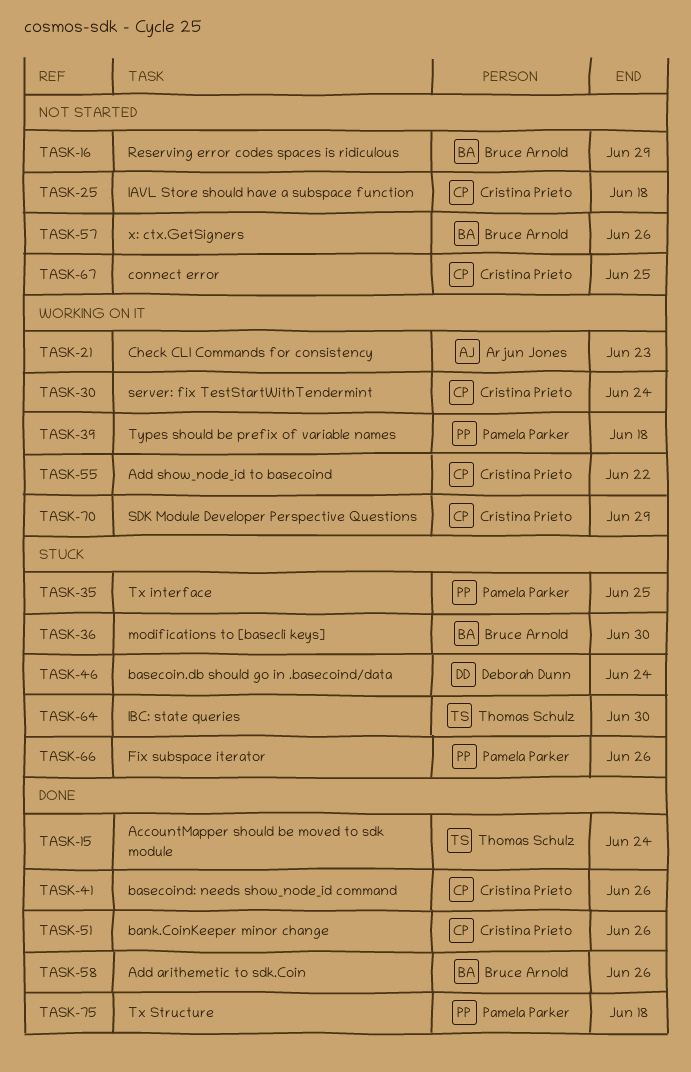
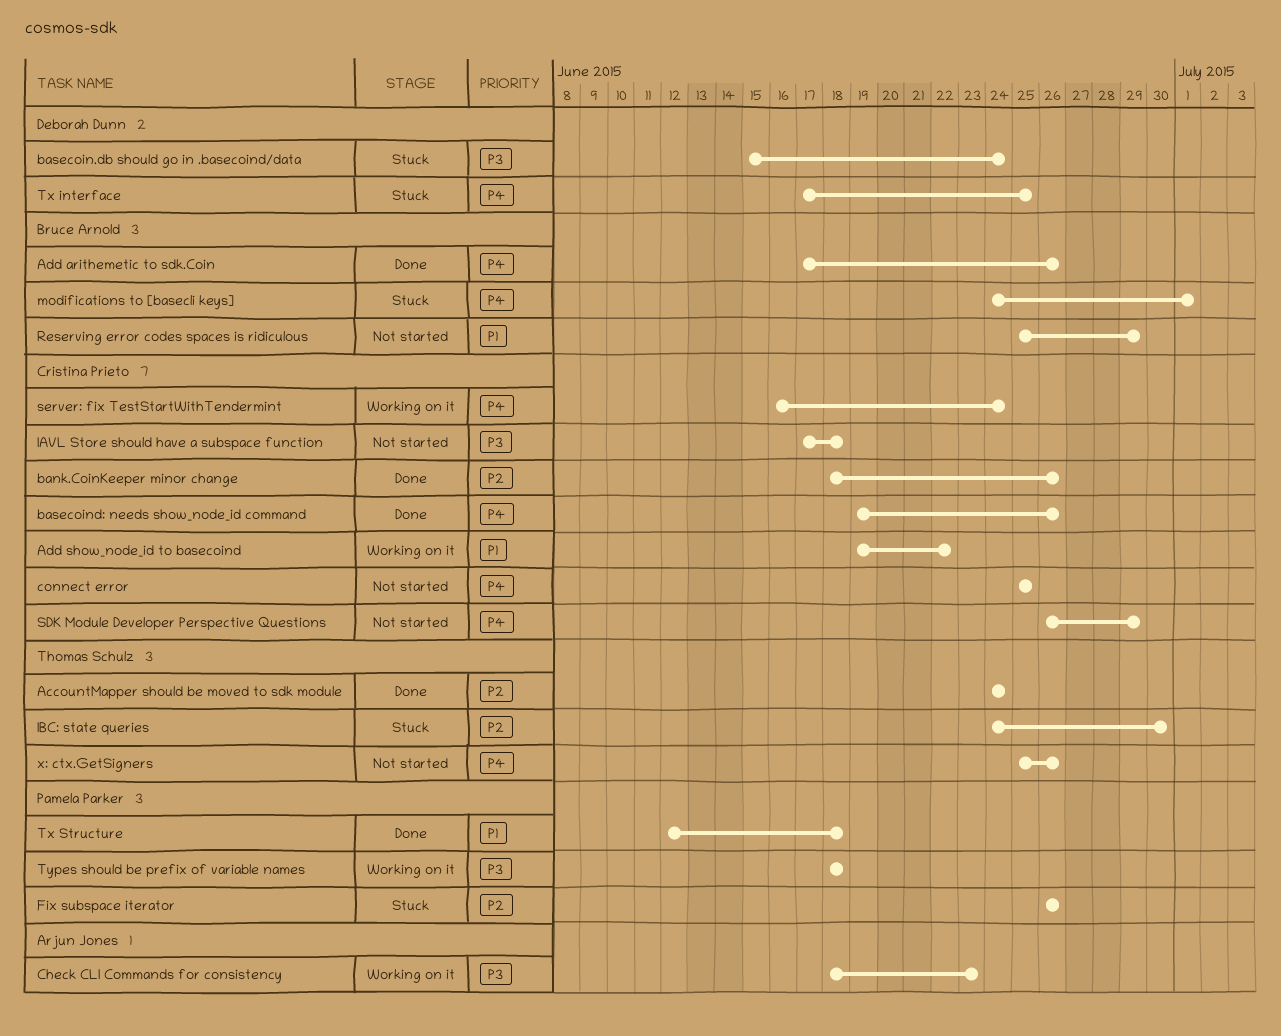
modifications to [basecli keys], due: Jun 30 -> Jul 1
SDK Module Developer Perspective Questions, status: Working on it -> Not started
Tx interface, owner: Pamela Parker -> Deborah Dunn
x: ctx.GetSigners, owner: Bruce Arnold -> Thomas Schulz

